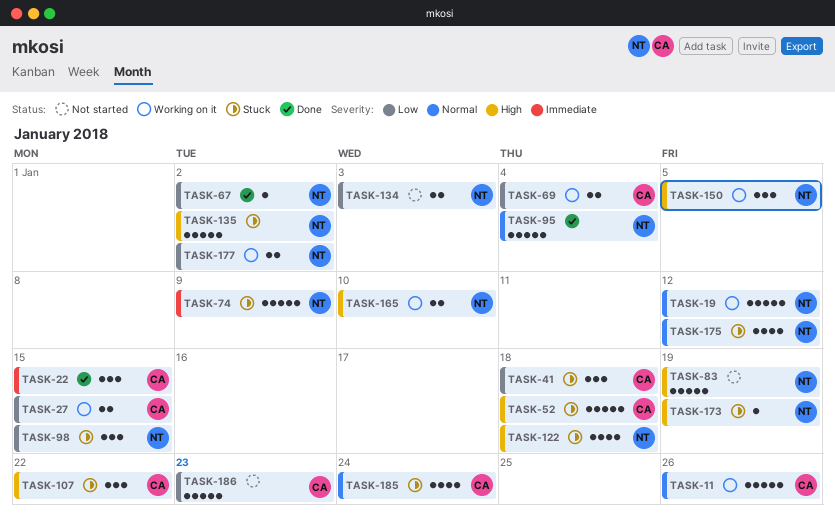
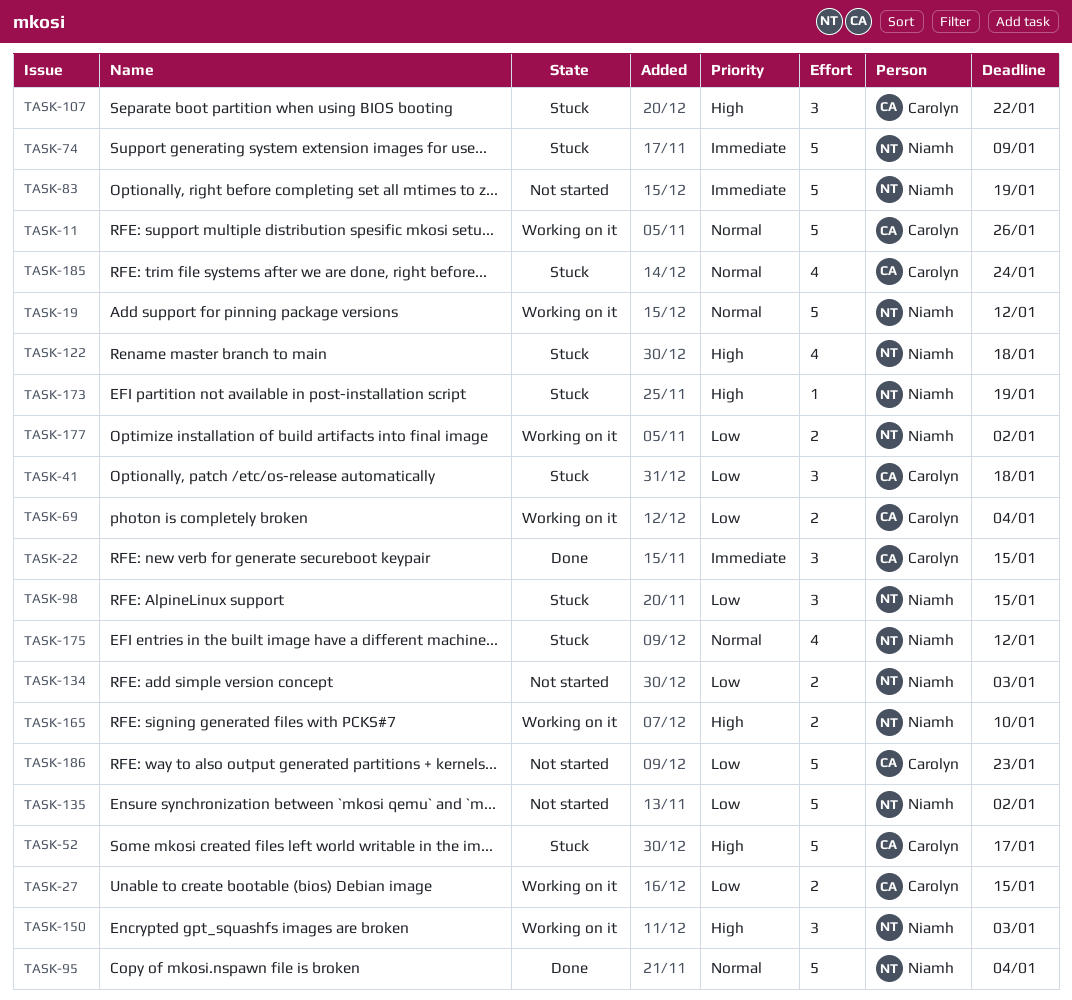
TASK-52, due: Jan 18 -> Jan 17
TASK-67: present -> none
TASK-83, priority: High -> Immediate
TASK-135, status: Stuck -> Not started
TASK-135, priority: High -> Low
TASK-150, due: Jan 5 -> Jan 3

